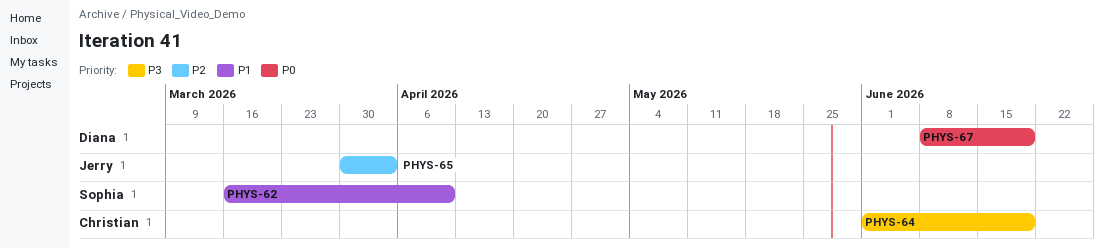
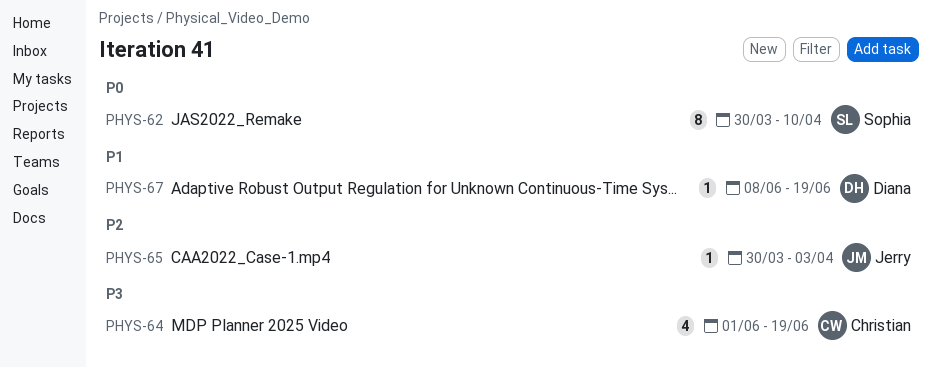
PHYS-62, priority: P1 -> P0
PHYS-62, start: Mar 16 -> Mar 30
PHYS-67, priority: P0 -> P1

